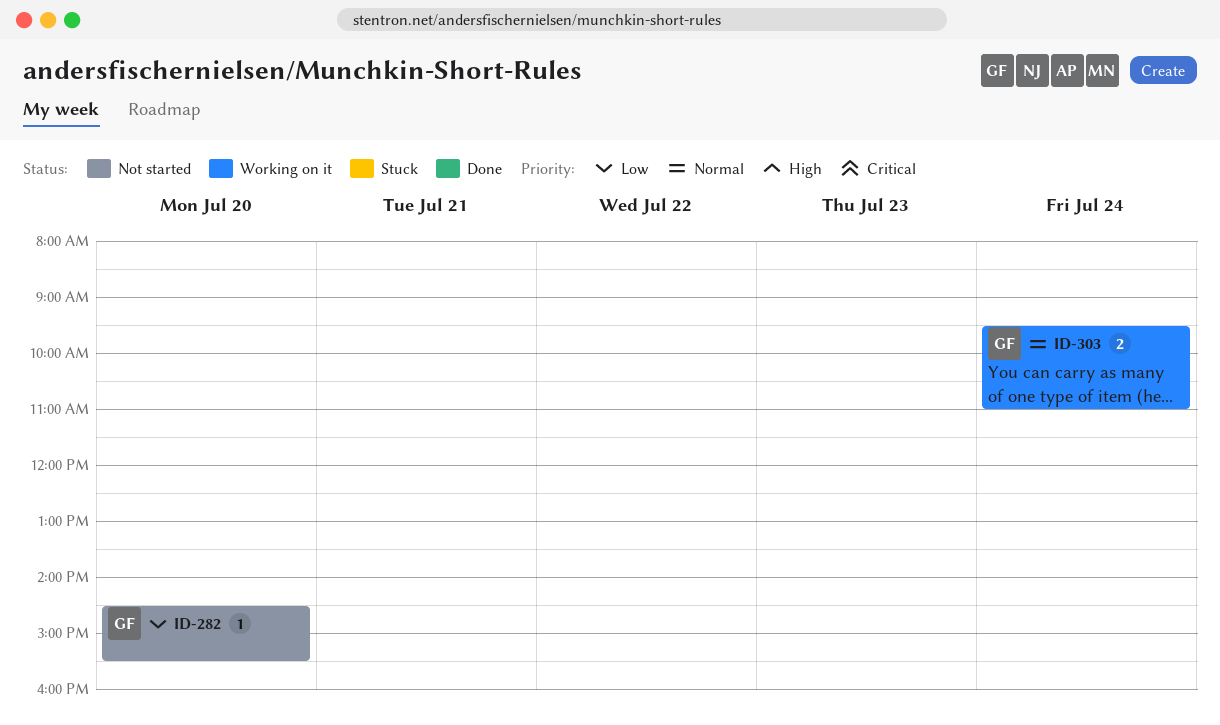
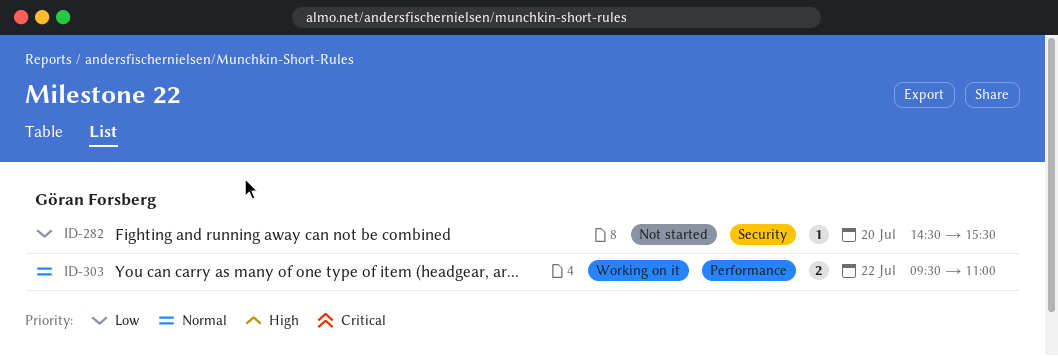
ID-303, day: Jul 24 -> Jul 22

